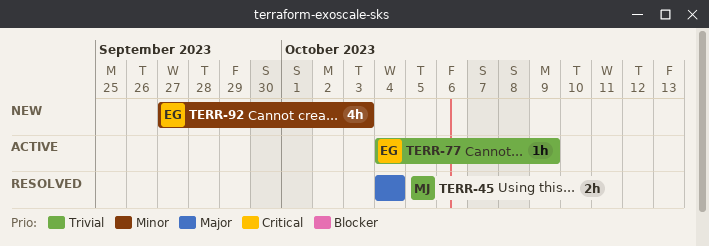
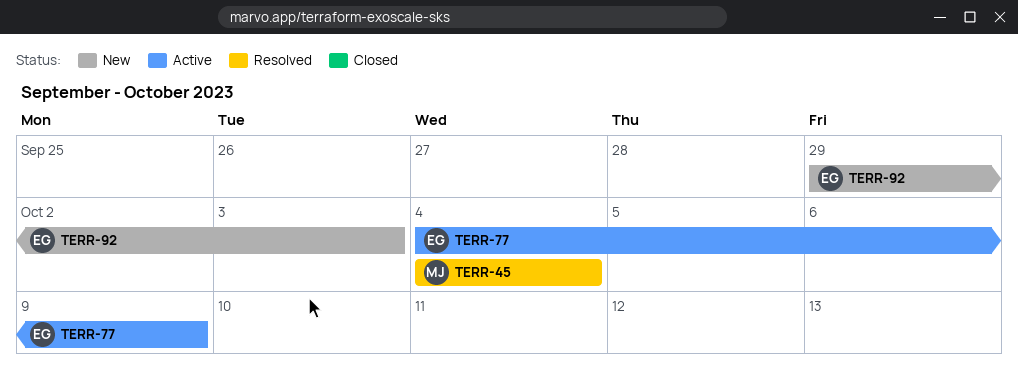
TERR-92, start: Sep 27 -> Sep 29

